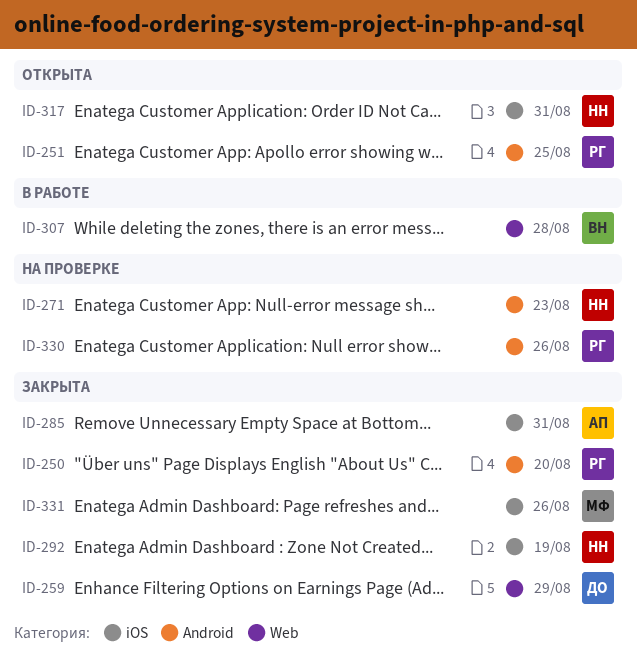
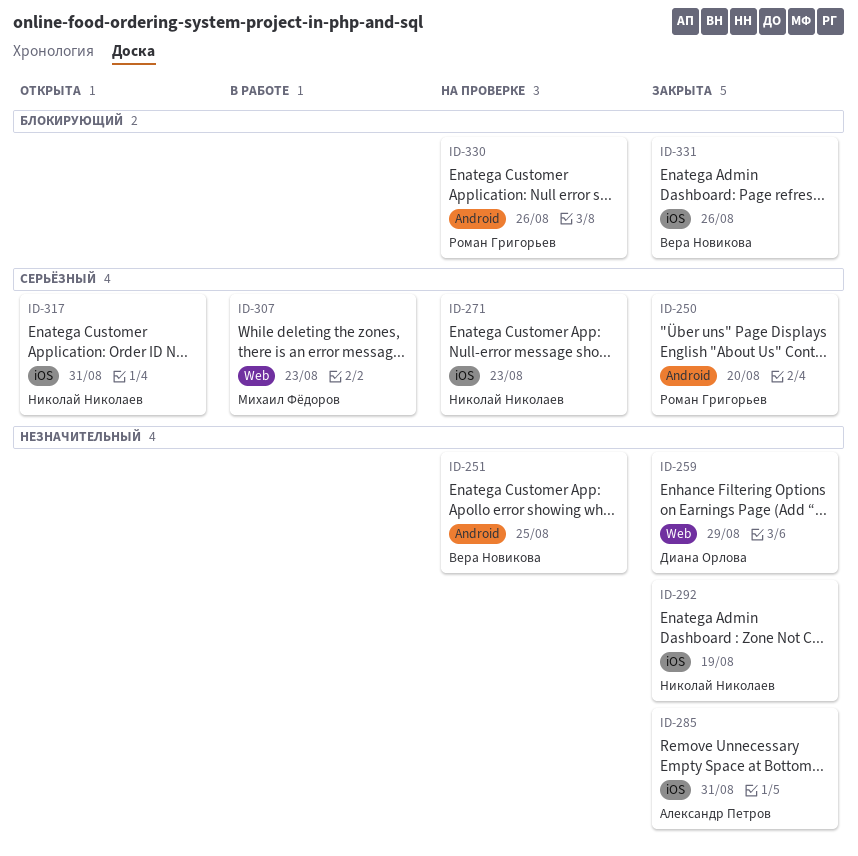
ID-251, status: Открыта -> На проверке
ID-251, owner: Роман Григорьев -> Вера Новикова
ID-271, label: Android -> iOS
ID-307, owner: Вера Новикова -> Михаил Фёдоров
ID-307, due: Aug 28 -> Aug 23
ID-331, owner: Михаил Фёдоров -> Вера Новикова

